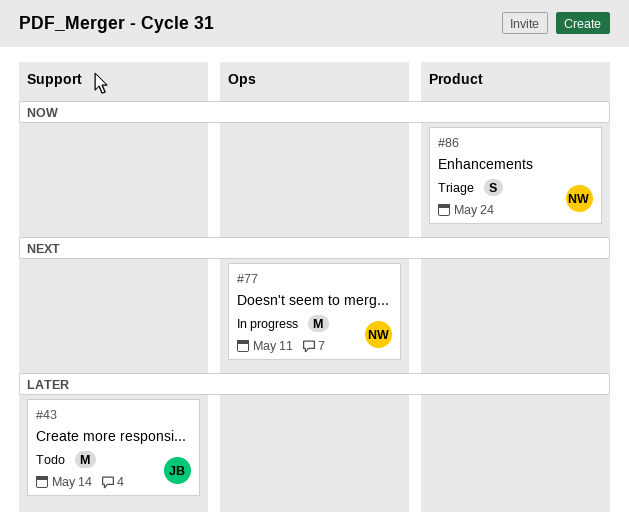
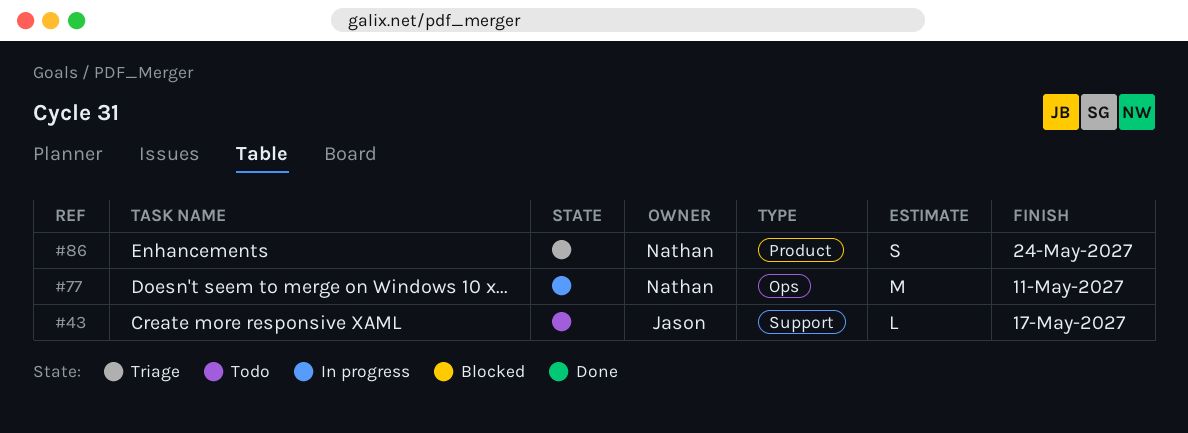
#43, estimate: M -> L
#43, due: May 14 -> May 17

